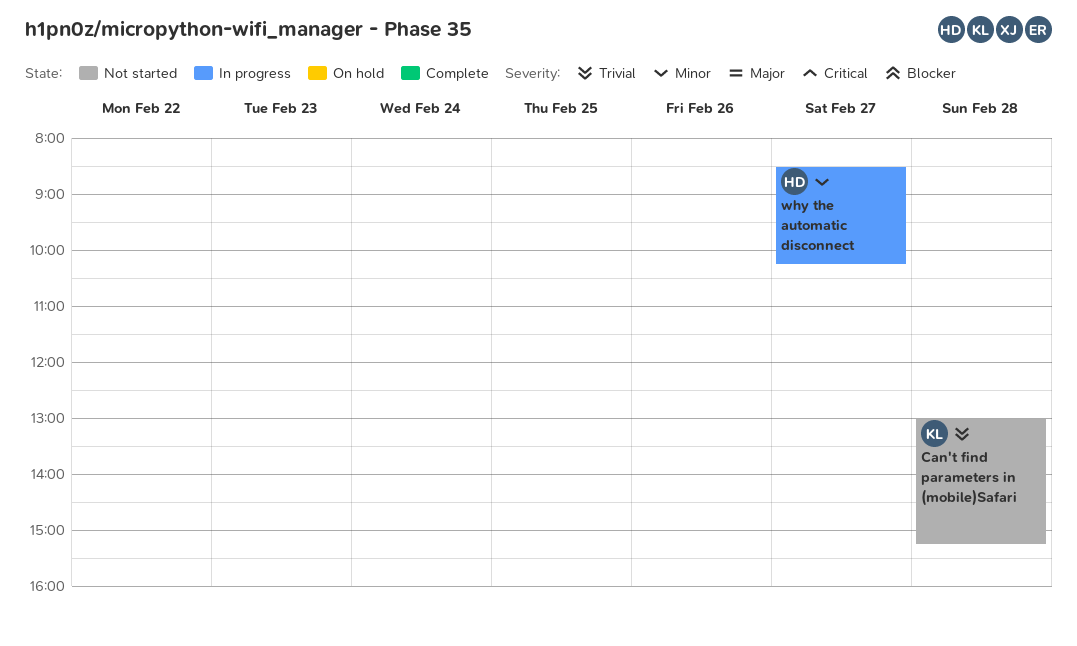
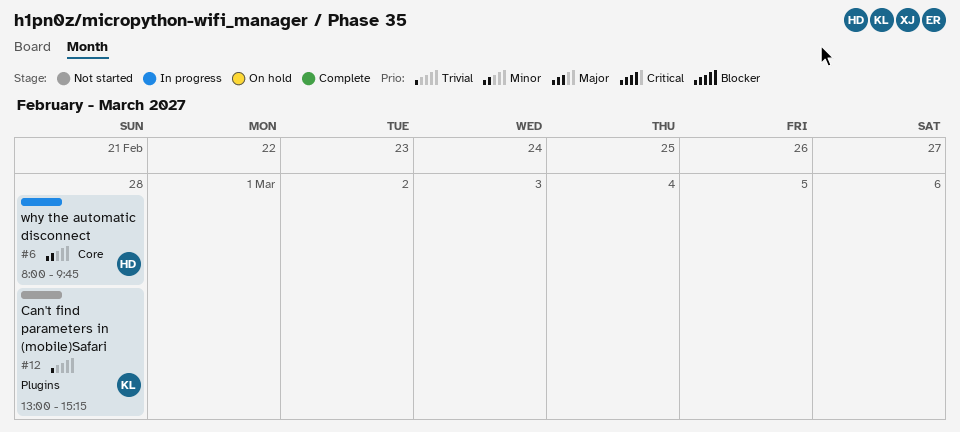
why the automatic disconnect, day: Feb 27 -> Feb 28
why the automatic disconnect, begins: 08:30 -> 08:00
why the automatic disconnect, ends: 10:15 -> 09:45

